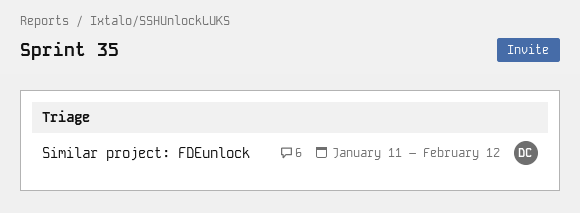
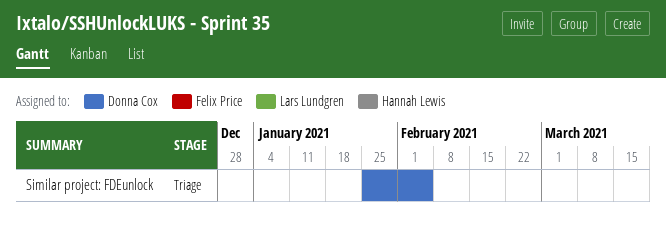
Similar project: FDEunlock, start: Jan 11 -> Jan 25
Similar project: FDEunlock, due: Feb 12 -> Feb 5

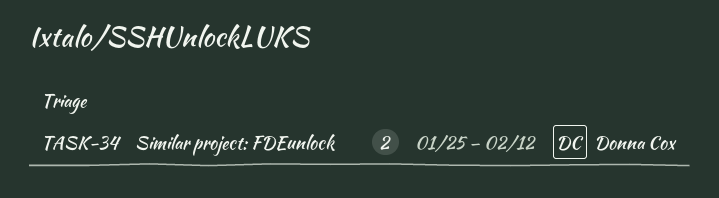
Similar project: FDEunlock, due: Feb 5 -> Feb 12

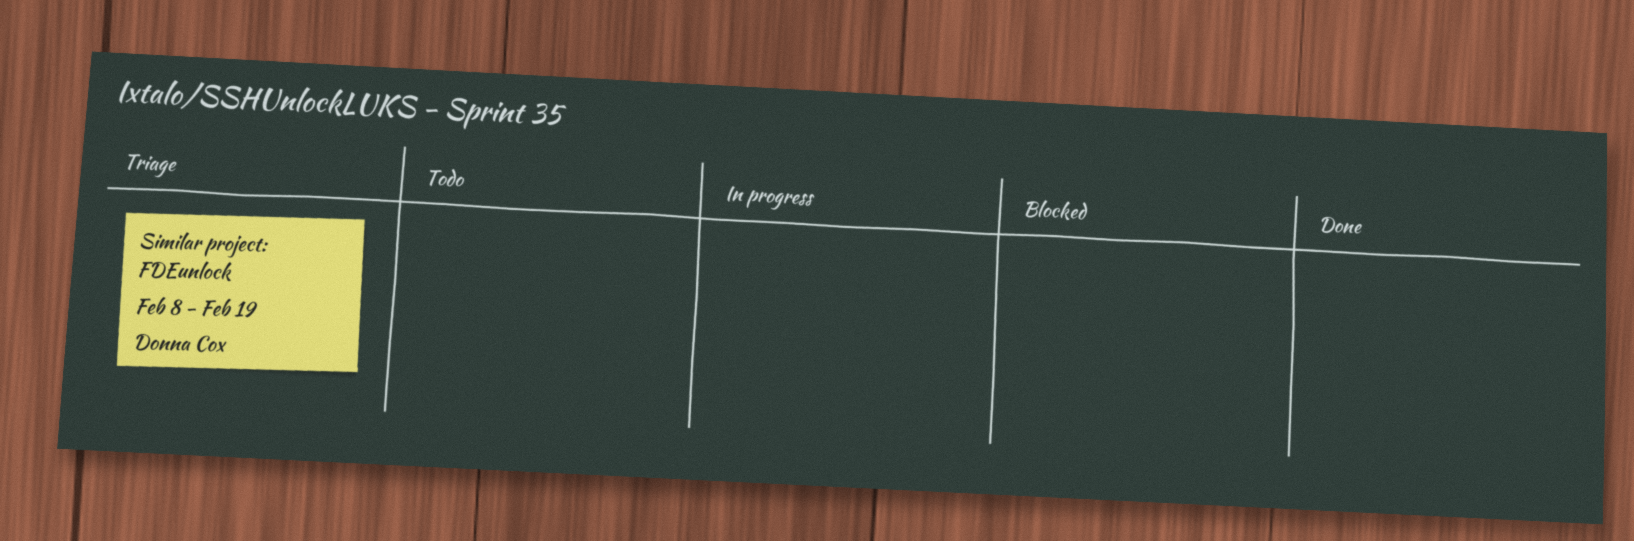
Similar project: FDEunlock, start: Jan 25 -> Feb 8
Similar project: FDEunlock, due: Feb 12 -> Feb 19

